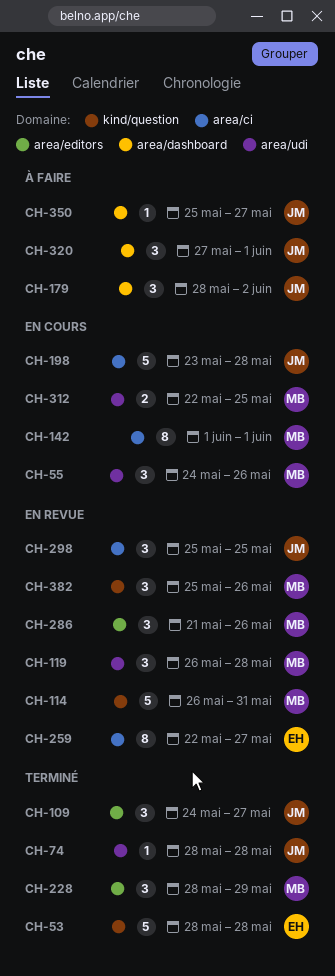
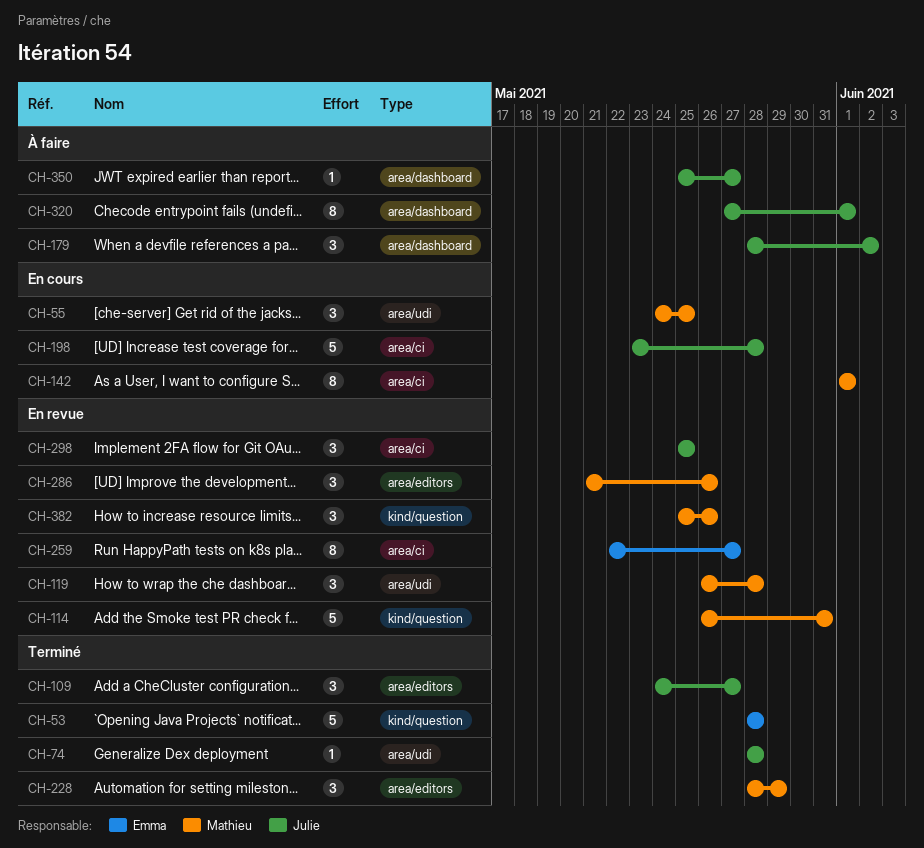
CH-55, due: May 26 -> May 25
CH-312: present -> none
CH-320, estimate: 3 -> 8

